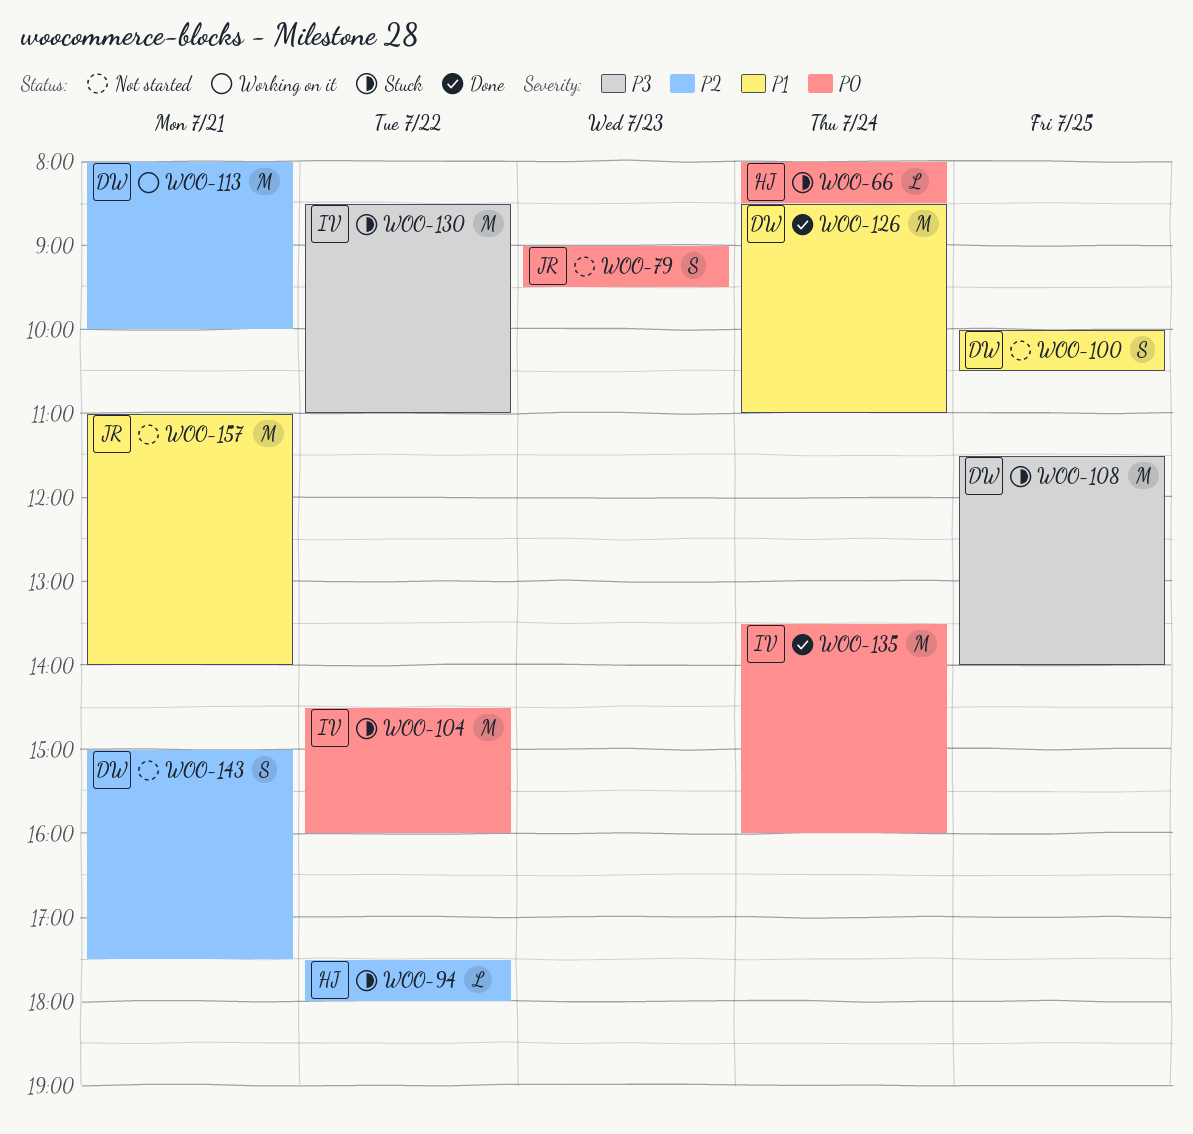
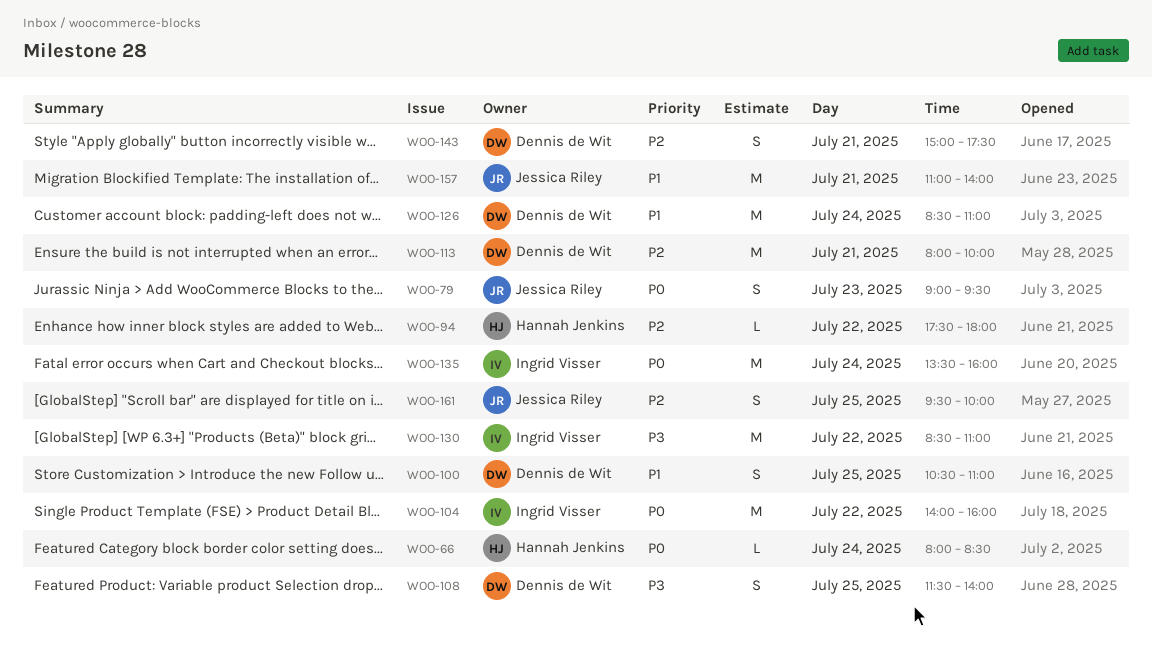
WOO-100, begins: 10:00 -> 10:30
WOO-100, ends: 10:30 -> 11:00
WOO-104, begins: 14:30 -> 14:00
WOO-108, estimate: M -> S
WOO-161: none -> present

